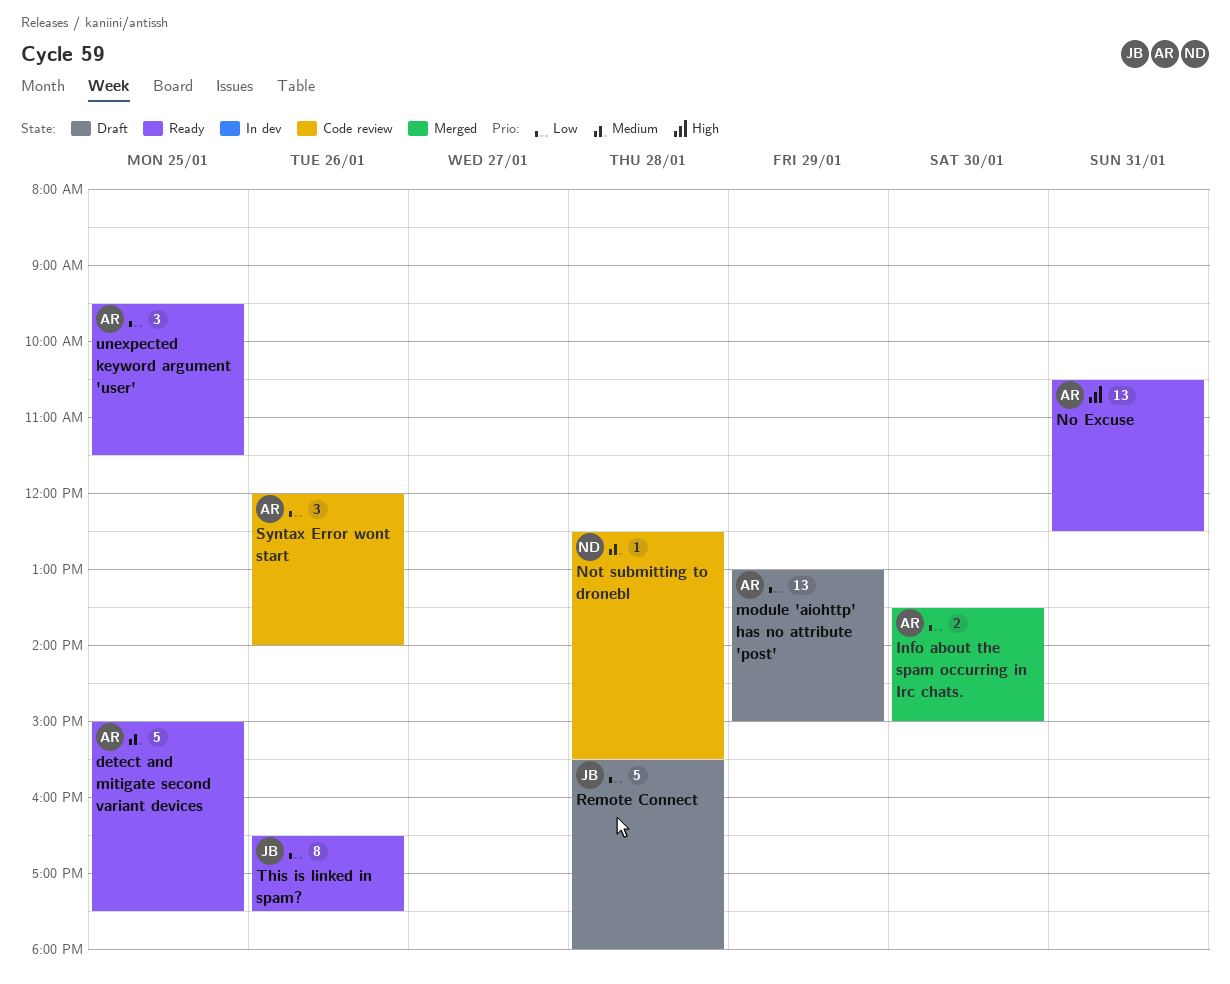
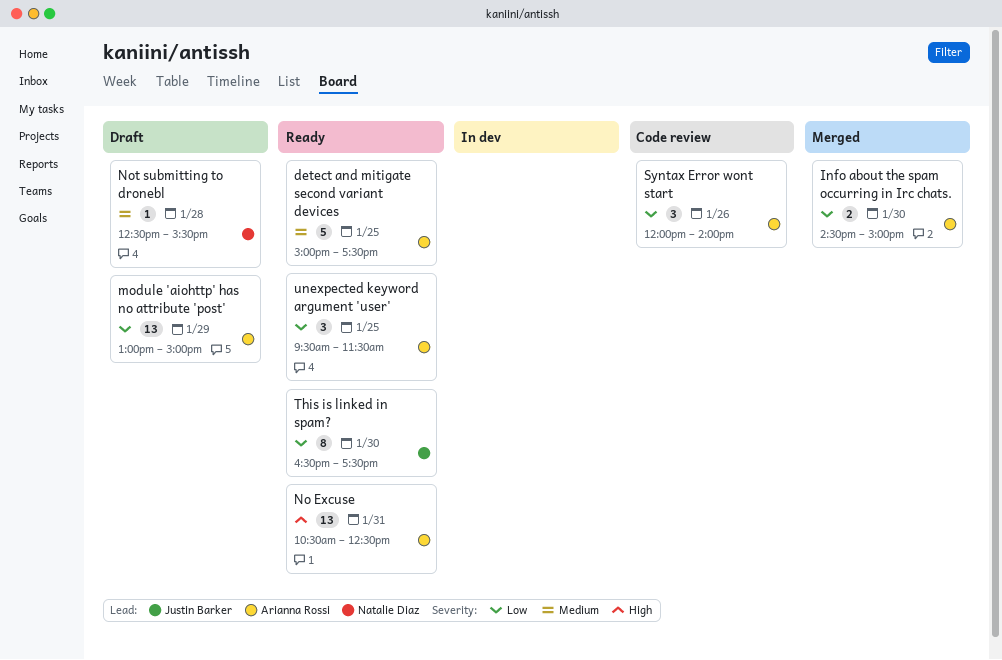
Info about the spam occurring in Irc chats., begins: 13:30 -> 14:30
Not submitting to dronebl, status: Code review -> Draft
Remote Connect: present -> none
This is linked in spam?, day: Jan 26 -> Jan 30

